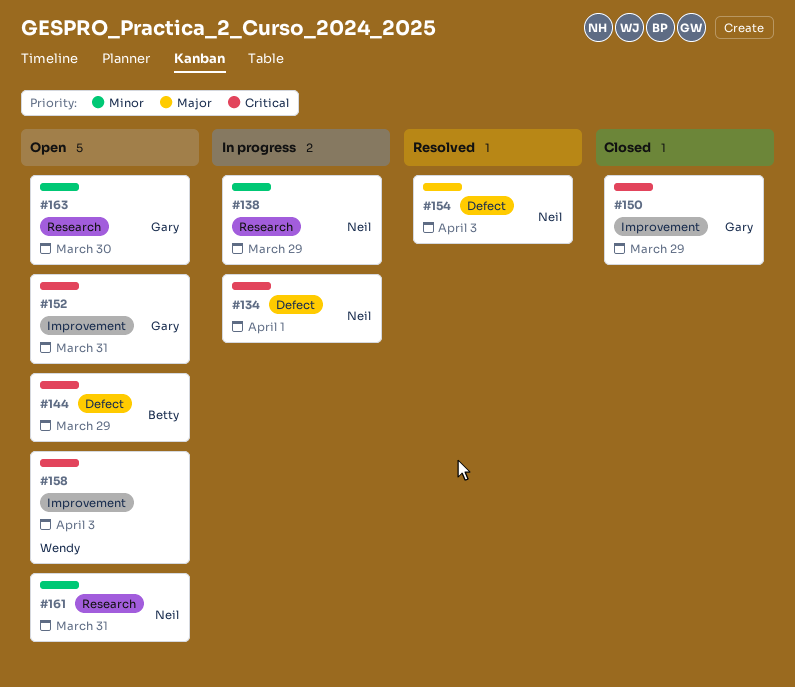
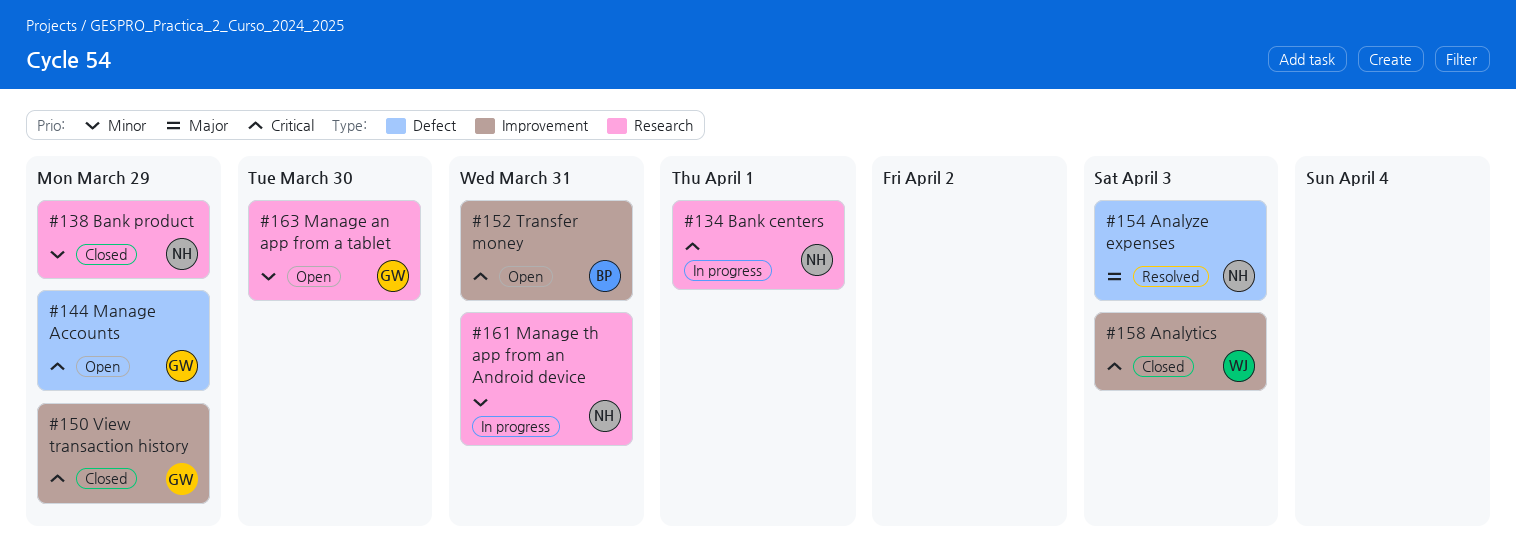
#134, label: Defect -> Research
#138, status: In progress -> Closed
#144, owner: Betty -> Gary
#152, owner: Gary -> Betty
#158, status: Open -> Closed
#161, status: Open -> In progress

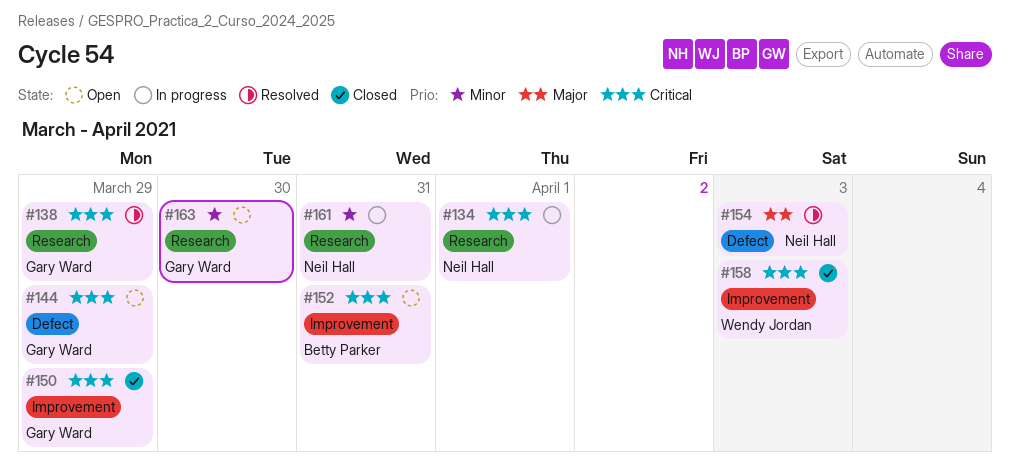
#138, status: Closed -> Resolved
#138, owner: Neil Hall -> Gary Ward
#138, priority: Minor -> Critical

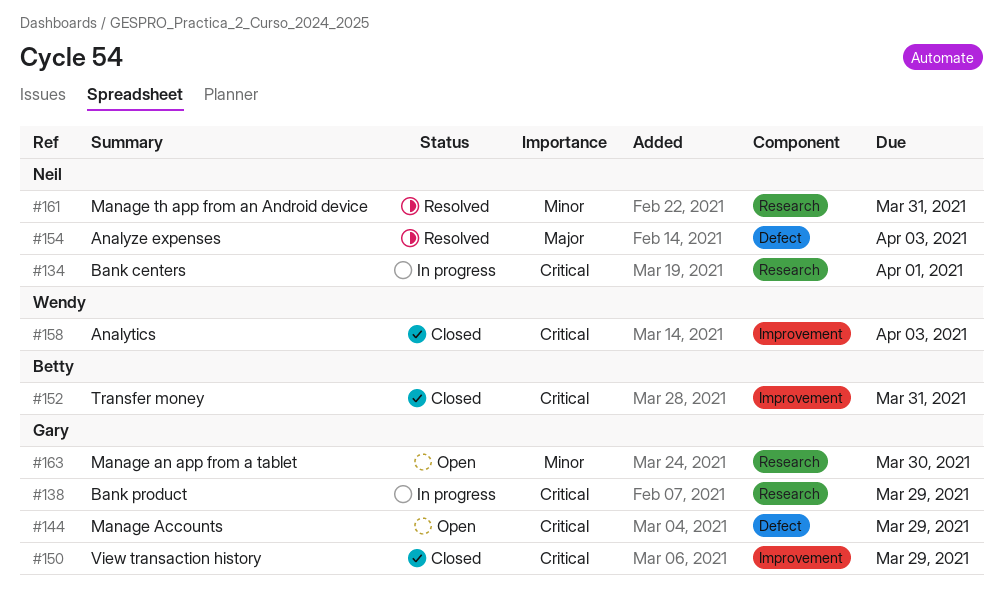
#138, status: Resolved -> In progress
#152, status: Open -> Closed
#161, status: In progress -> Resolved

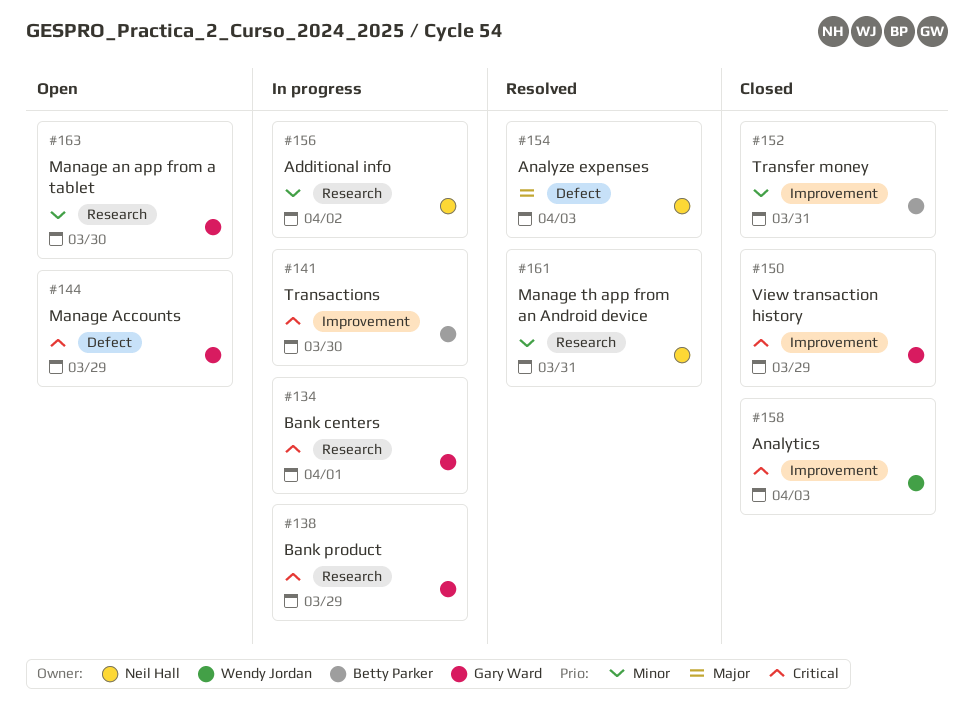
#134, owner: Neil Hall -> Gary Ward
#141: none -> present
#152, priority: Critical -> Minor
#156: none -> present

